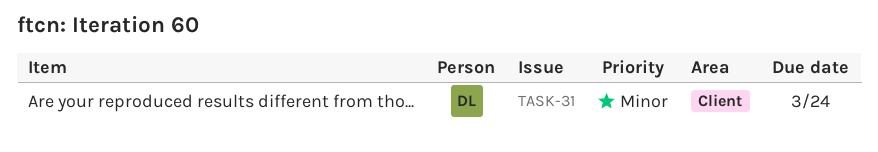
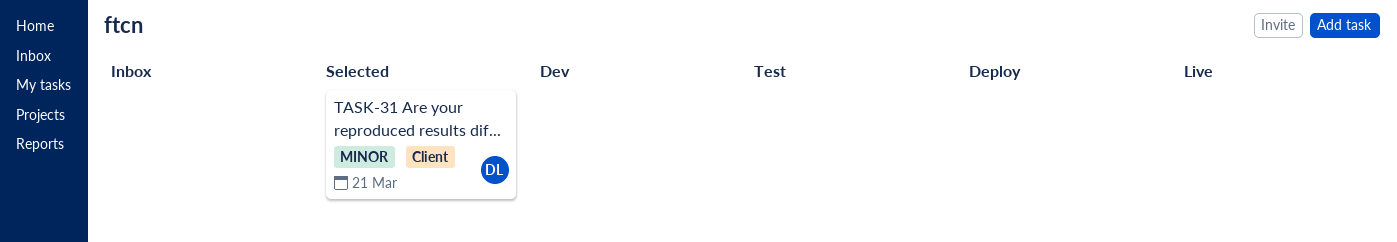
TASK-31, due: Mar 24 -> Mar 21

